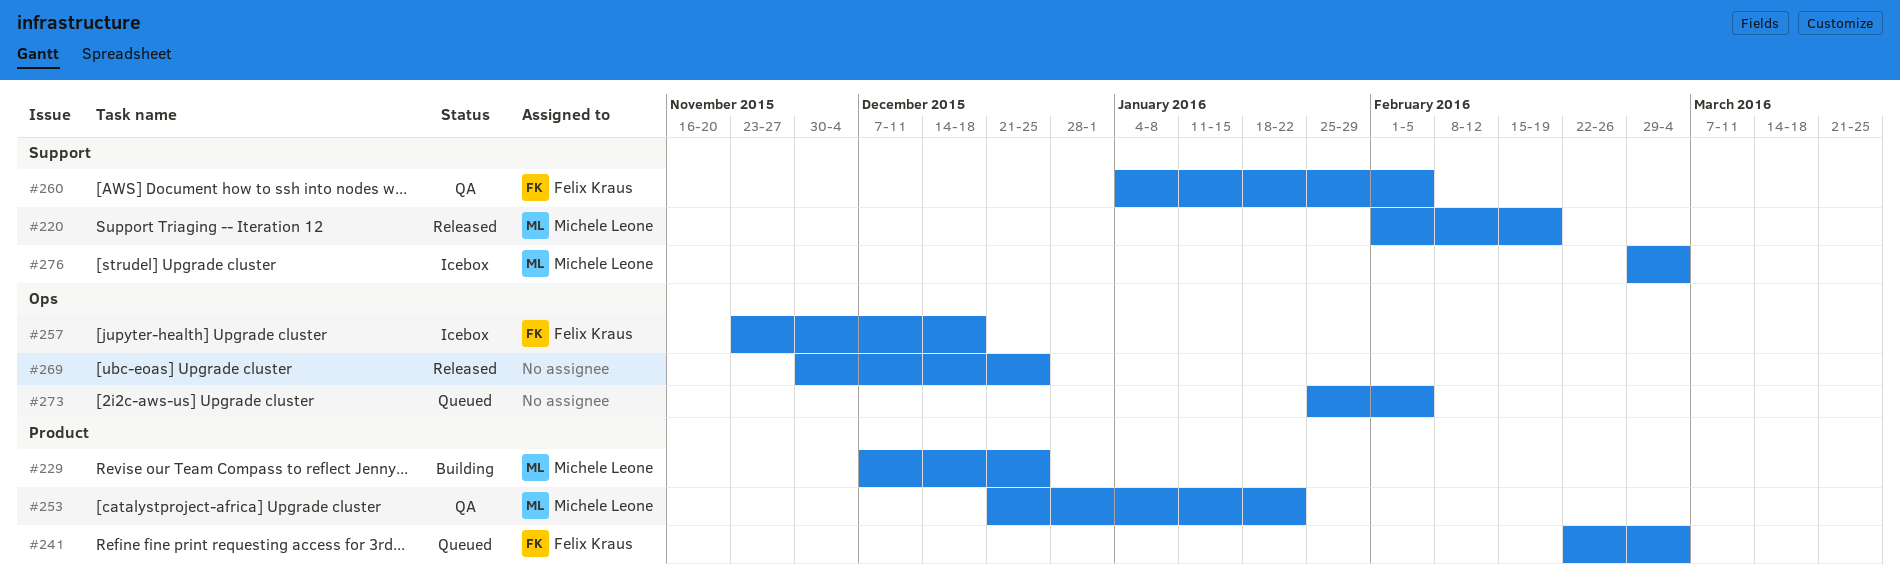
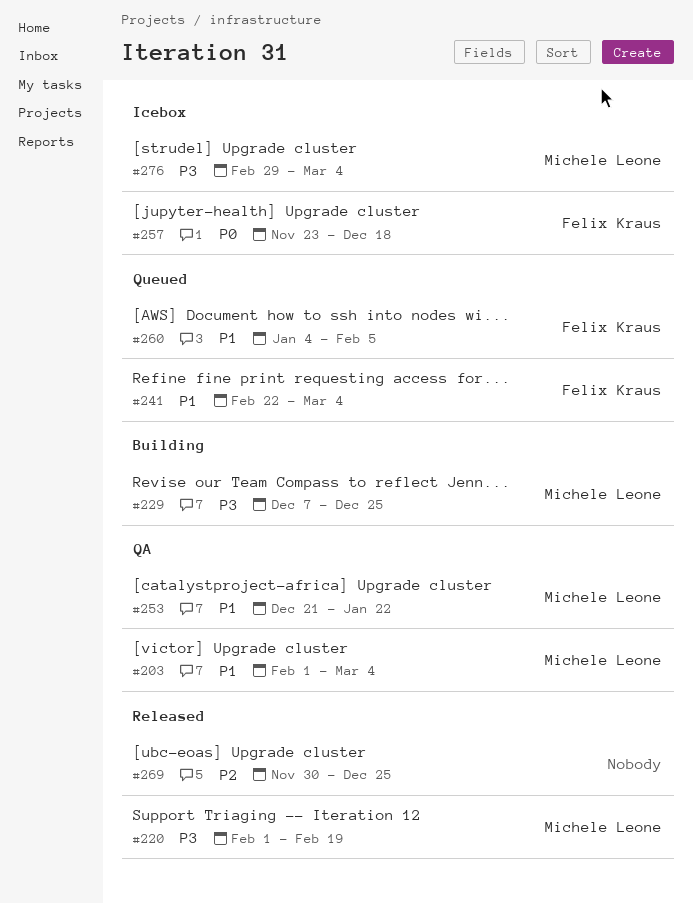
#203: none -> present
#260, status: QA -> Queued
#273: present -> none

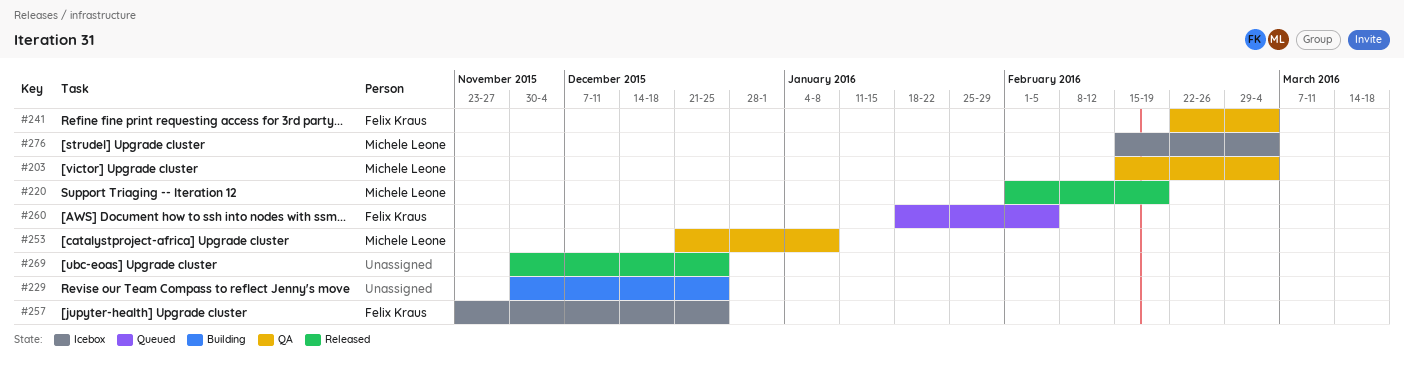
#203, start: Feb 1 -> Feb 15
#229, owner: Michele Leone -> none
#229, start: Dec 7 -> Nov 30
#241, status: Queued -> QA
#253, due: Jan 22 -> Jan 8
#257, due: Dec 18 -> Dec 25
#260, start: Jan 4 -> Jan 18
#276, start: Feb 29 -> Feb 15

